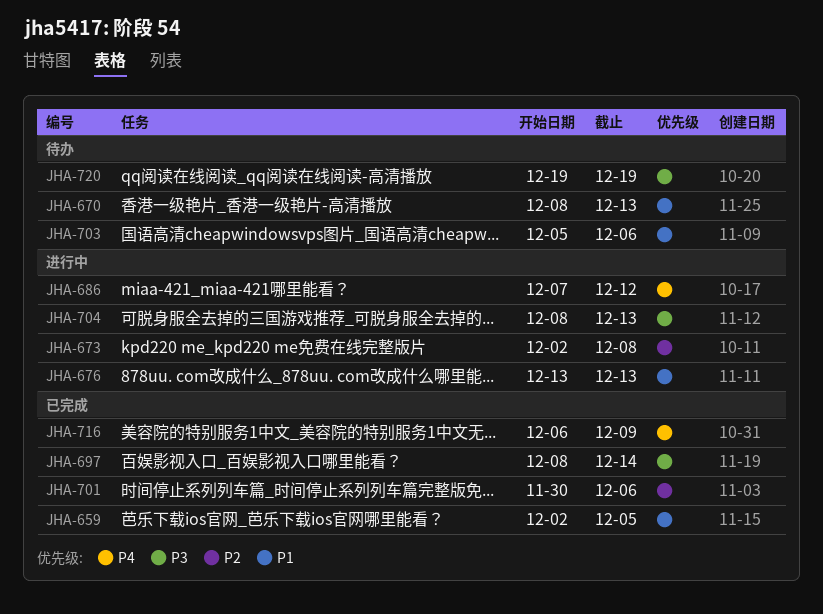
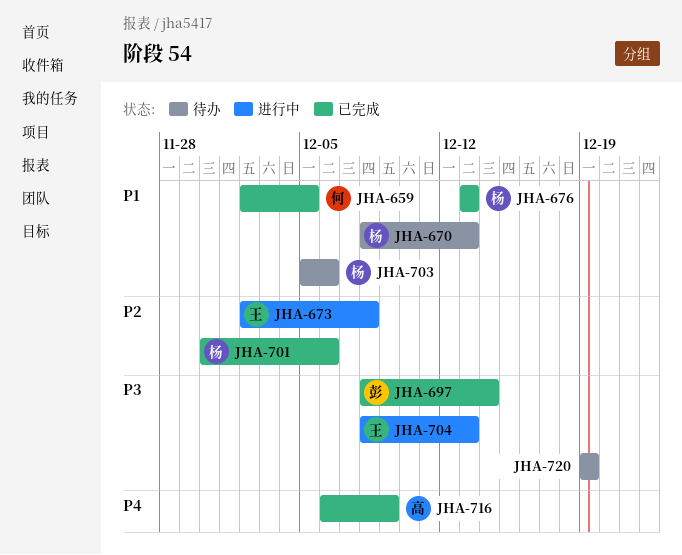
JHA-676, status: 进行中 -> 已完成
JHA-686: present -> none

